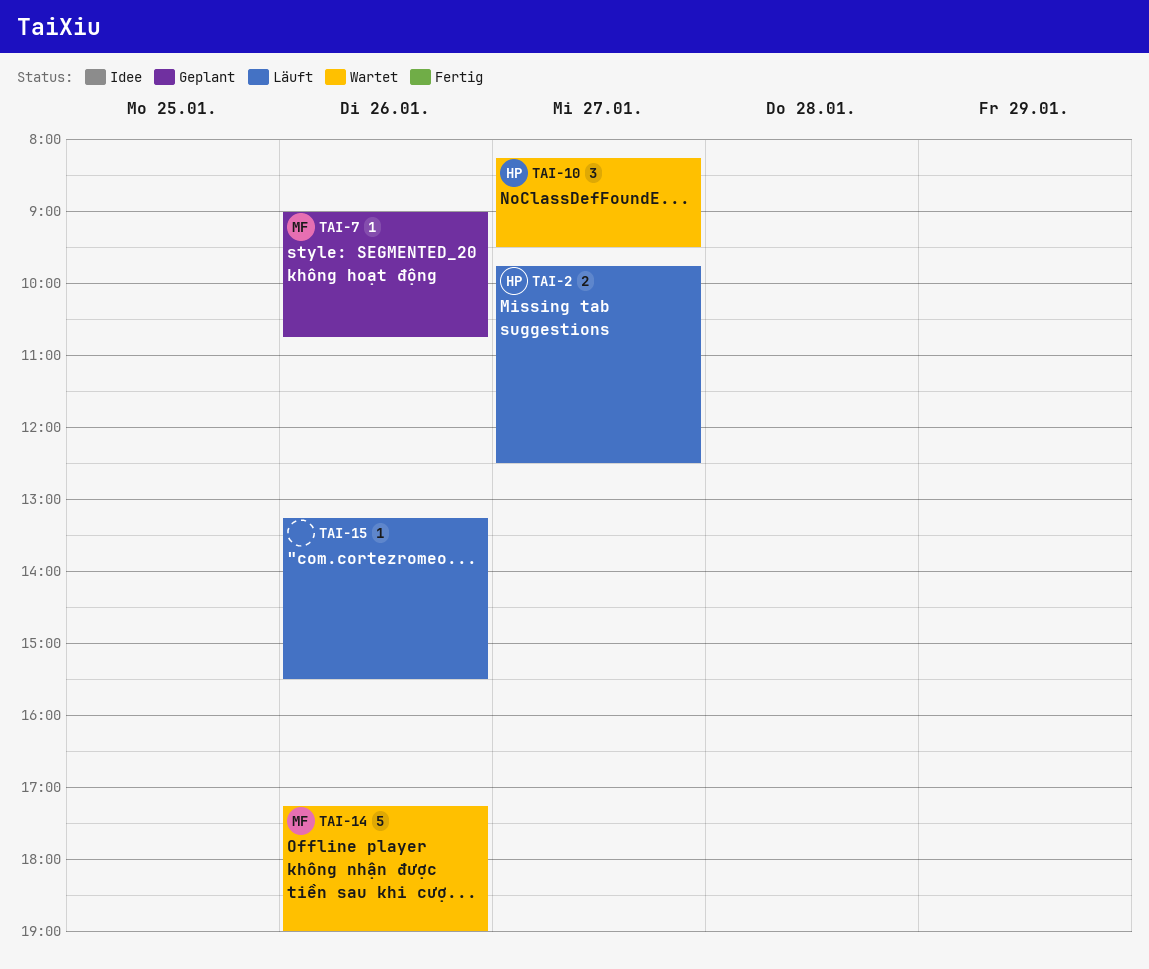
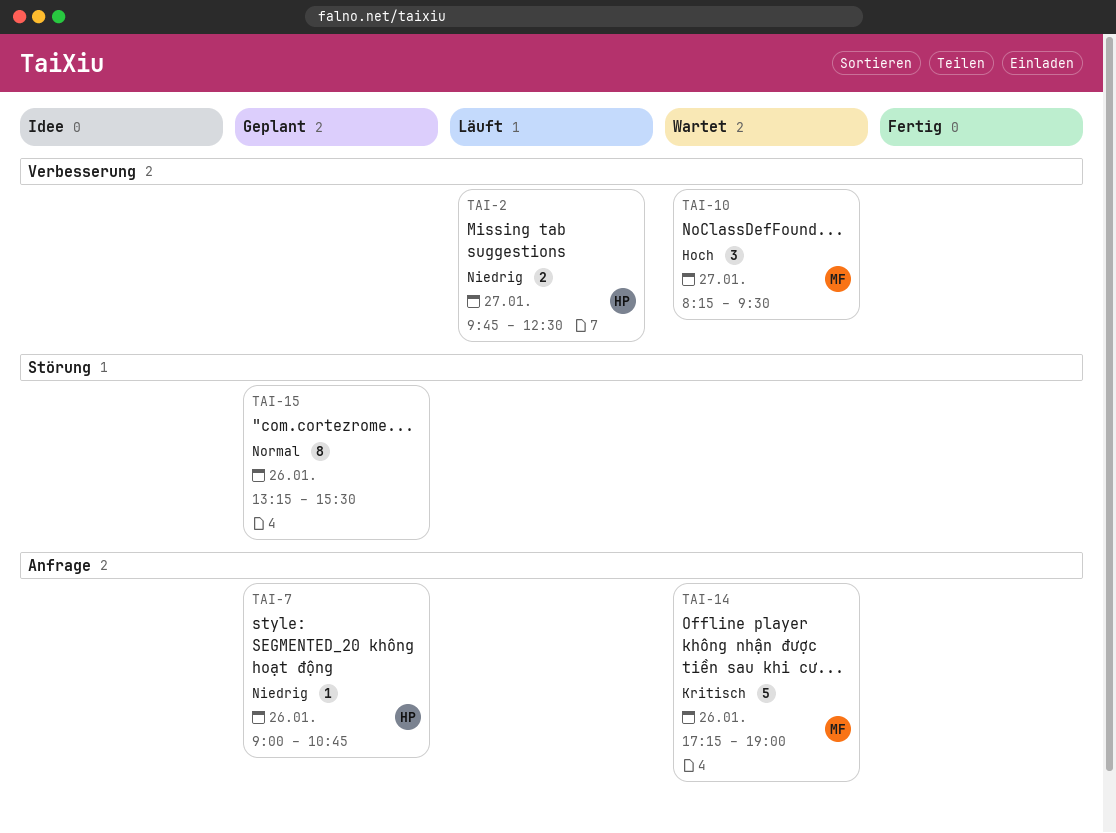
TAI-7, owner: MF -> HP
TAI-10, owner: HP -> MF
TAI-15, status: Läuft -> Geplant
TAI-15, estimate: 1 -> 8

